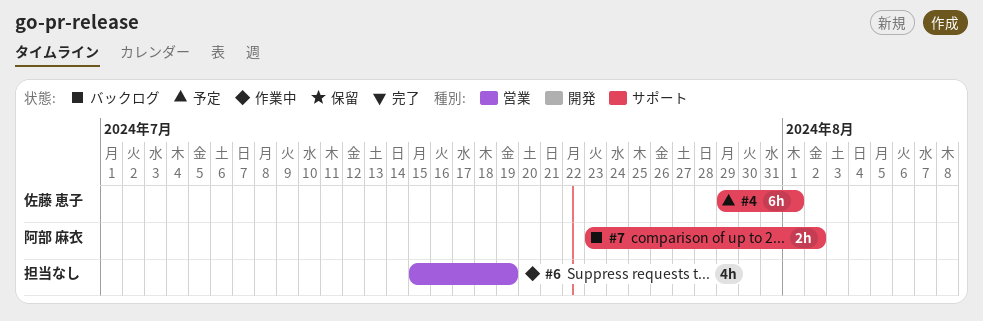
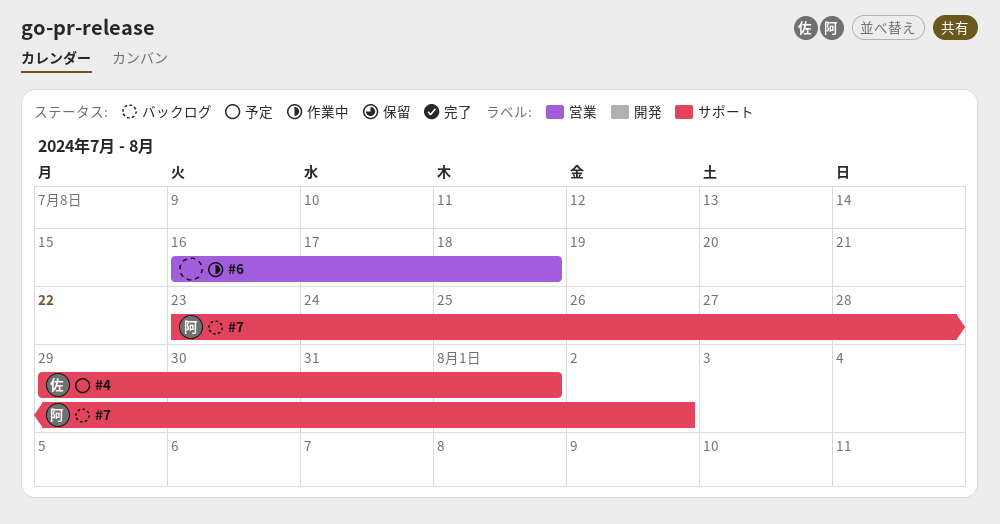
#6, start: Jul 15 -> Jul 16
#6, due: Jul 19 -> Jul 18

